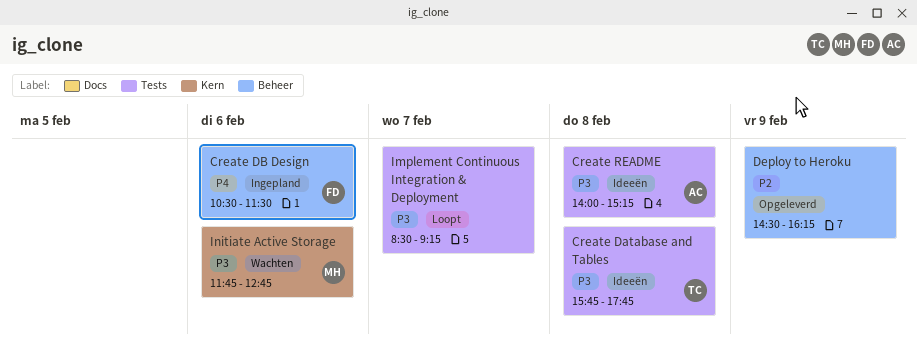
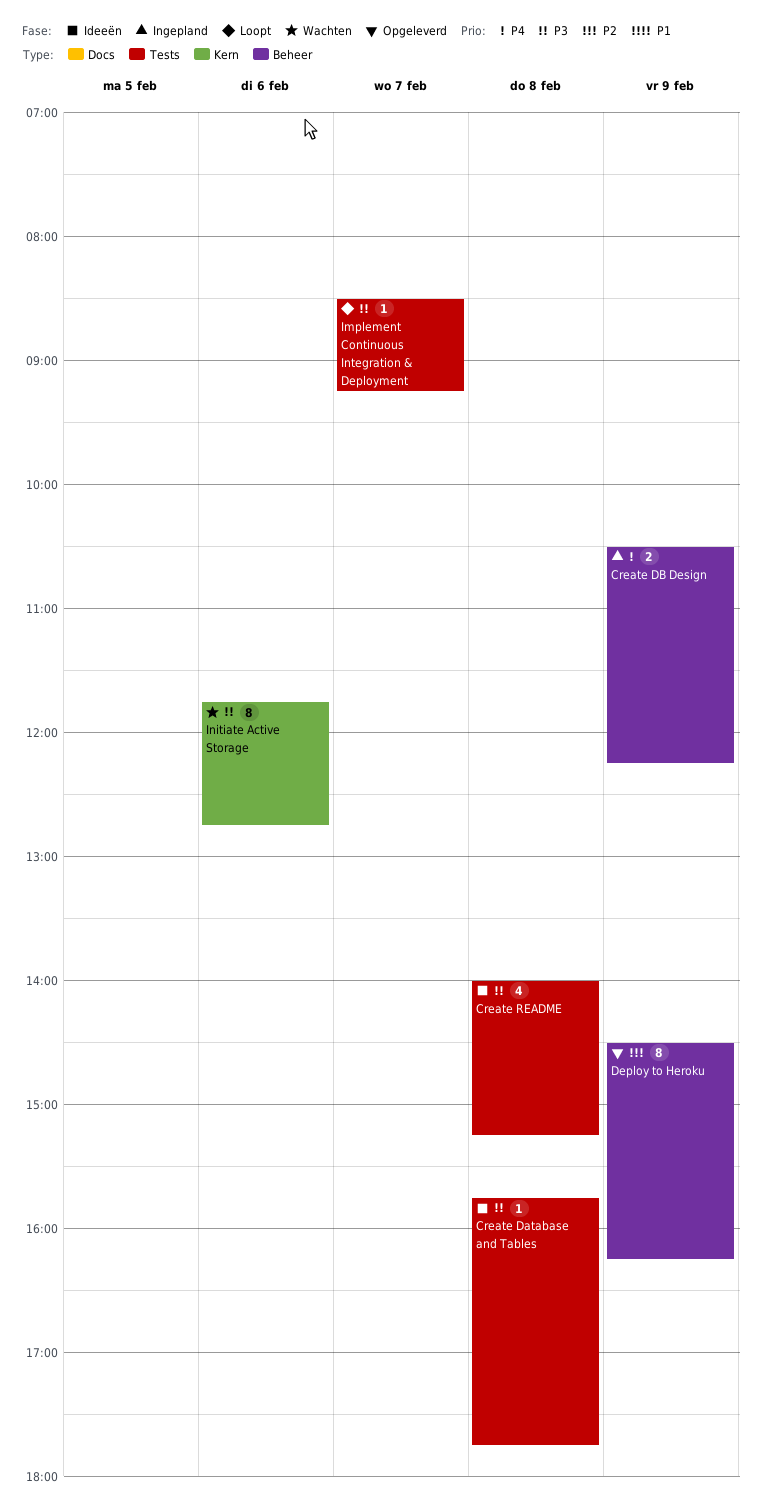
Create DB Design, day: Feb 6 -> Feb 9
Create DB Design, ends: 11:30 -> 12:15

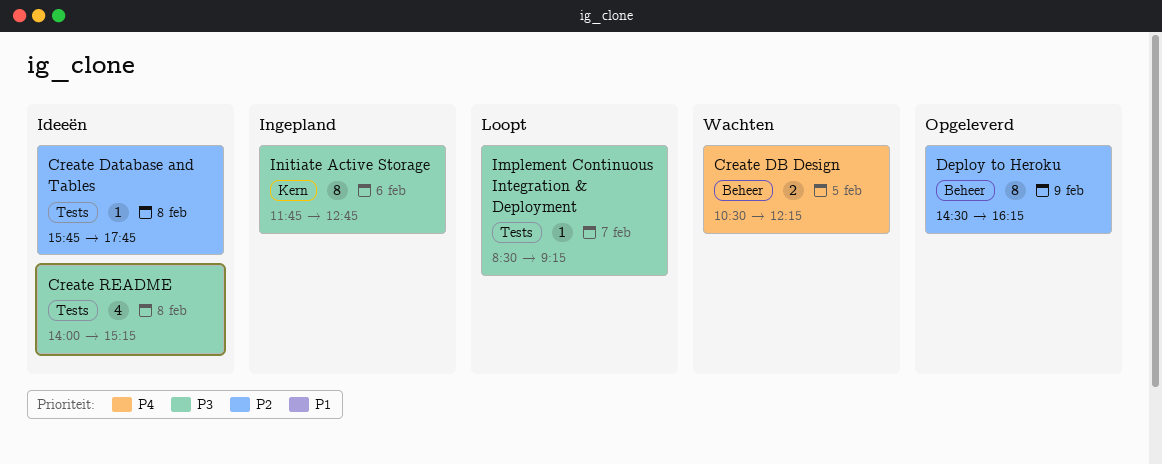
Create Database and Tables, priority: P3 -> P2
Create DB Design, status: Ingepland -> Wachten
Create DB Design, day: Feb 9 -> Feb 5
Initiate Active Storage, status: Wachten -> Ingepland

